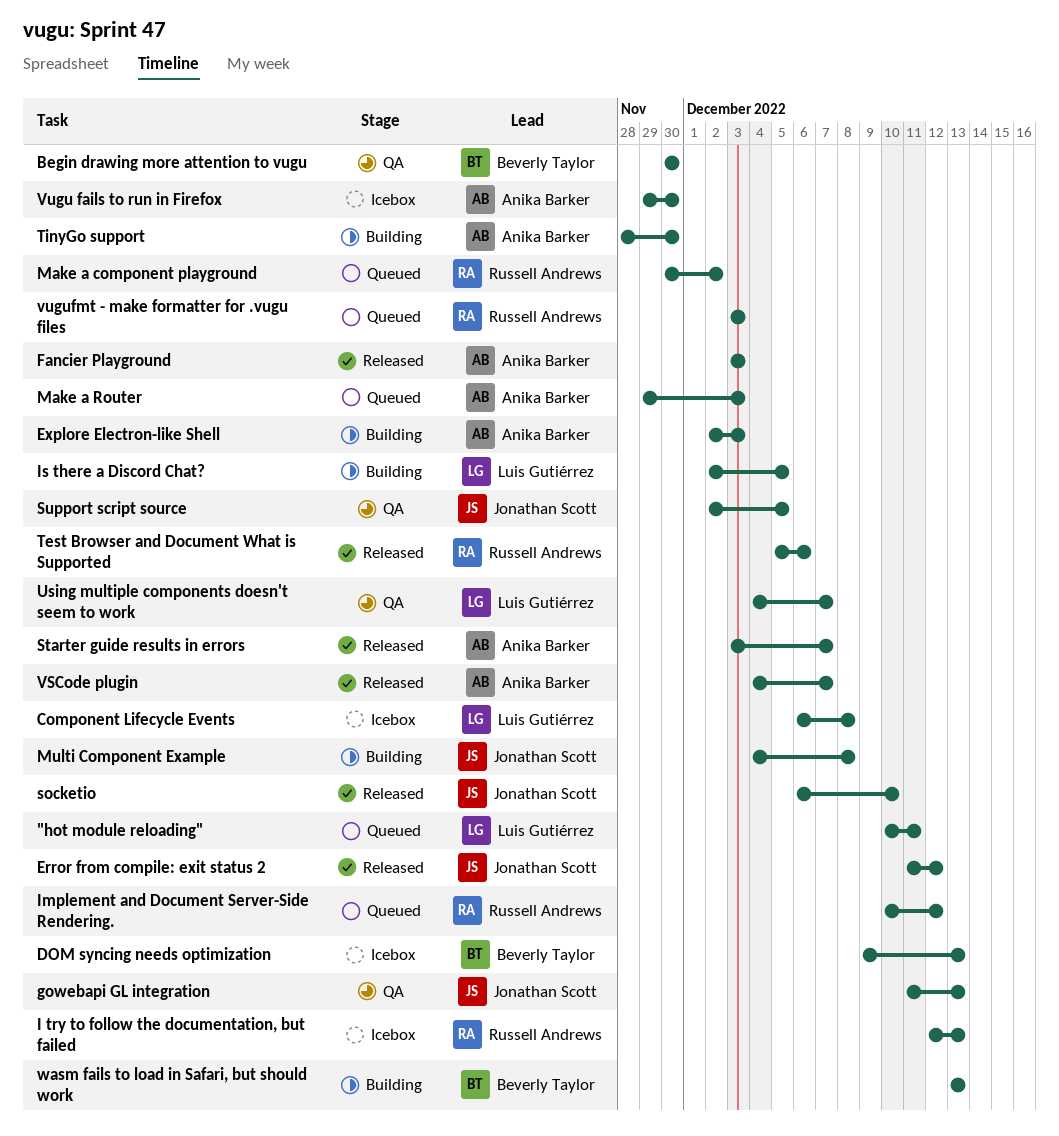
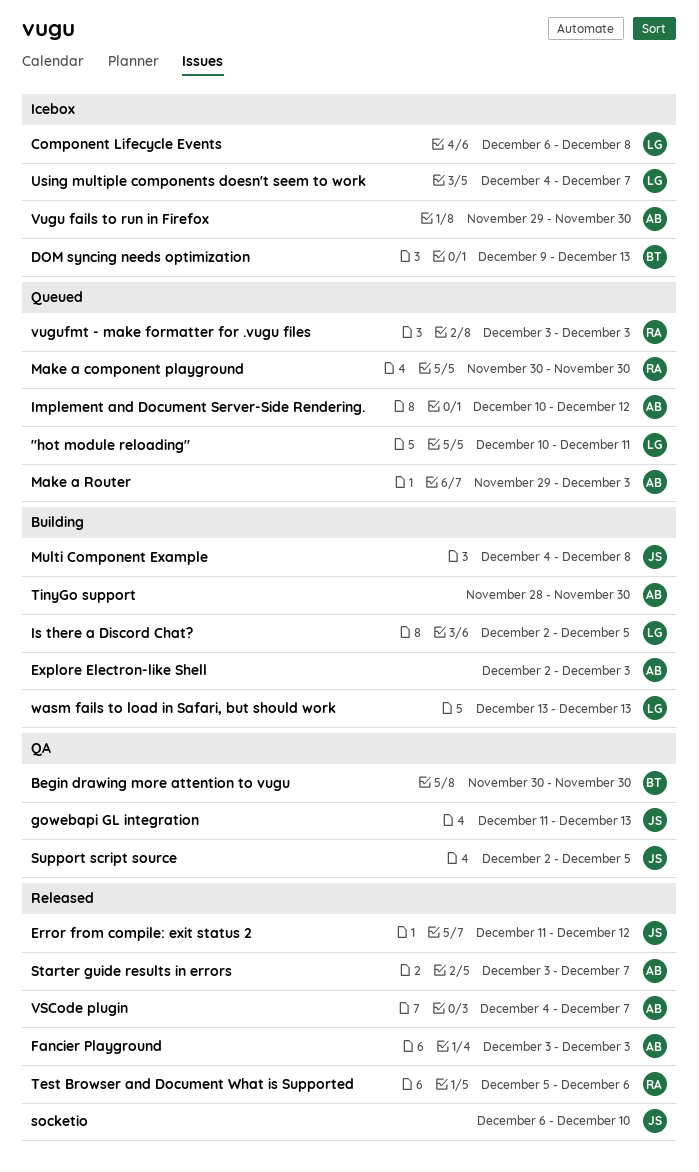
I try to follow the documentation, but failed: present -> none
Implement and Document Server-Side Rendering., owner: Russell Andrews -> Anika Barker
Make a component playground, due: Dec 2 -> Nov 30
Using multiple components doesn't seem to work, status: QA -> Icebox
wasm fails to load in Safari, but should work, owner: Beverly Taylor -> Luis Gutiérrez

